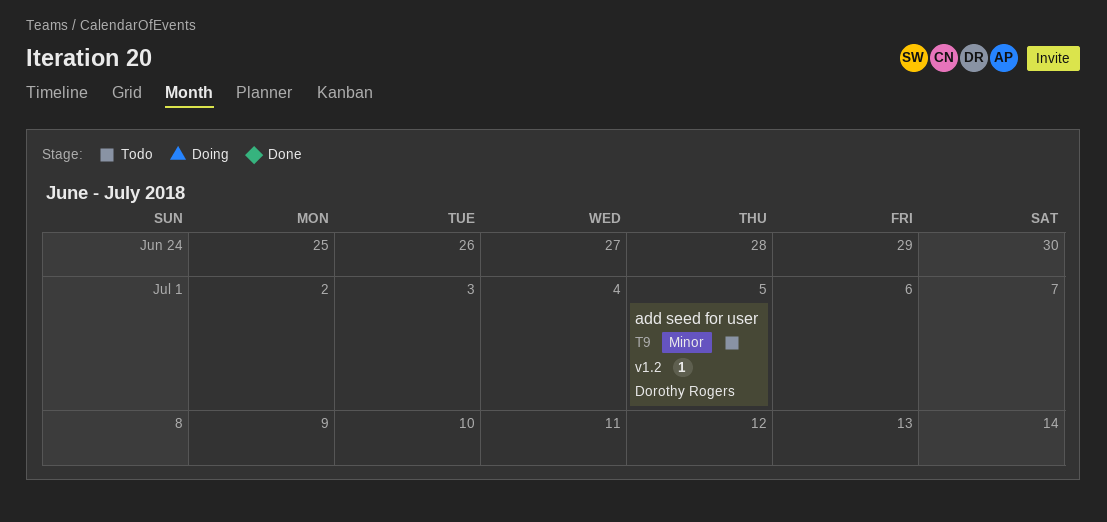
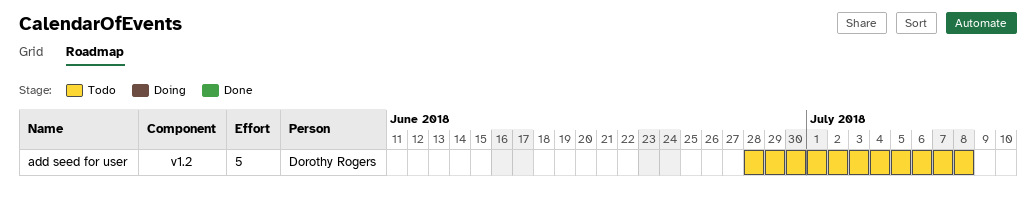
add seed for user, estimate: 1 -> 5
add seed for user, due: Jul 5 -> Jul 8

